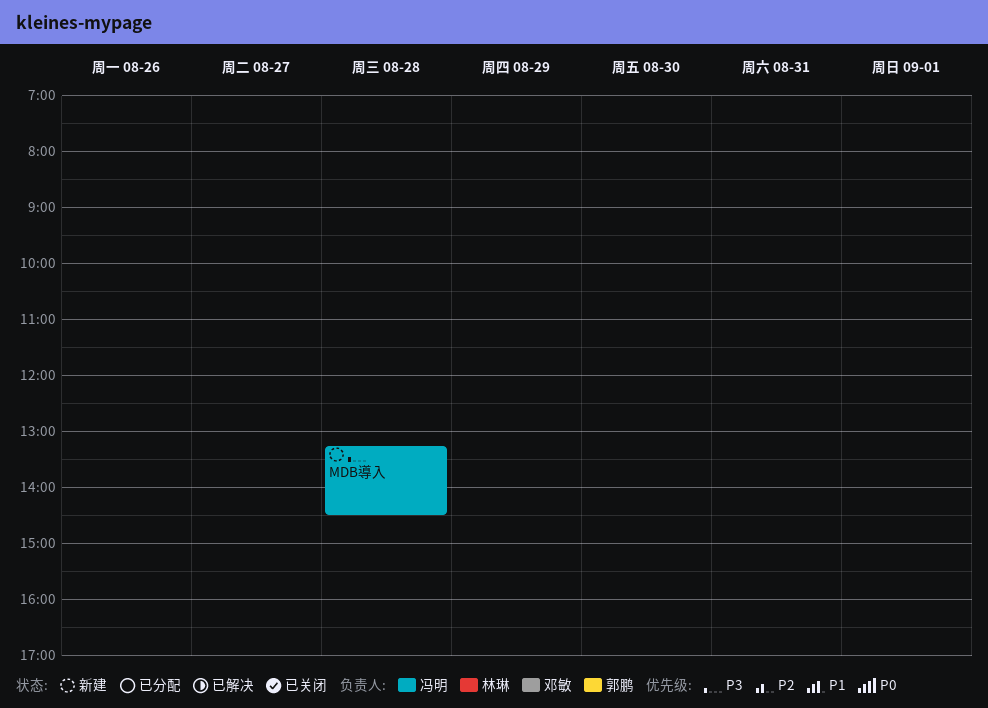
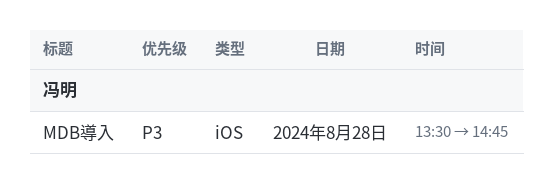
MDB導入, begins: 13:15 -> 13:30
MDB導入, ends: 14:30 -> 14:45

